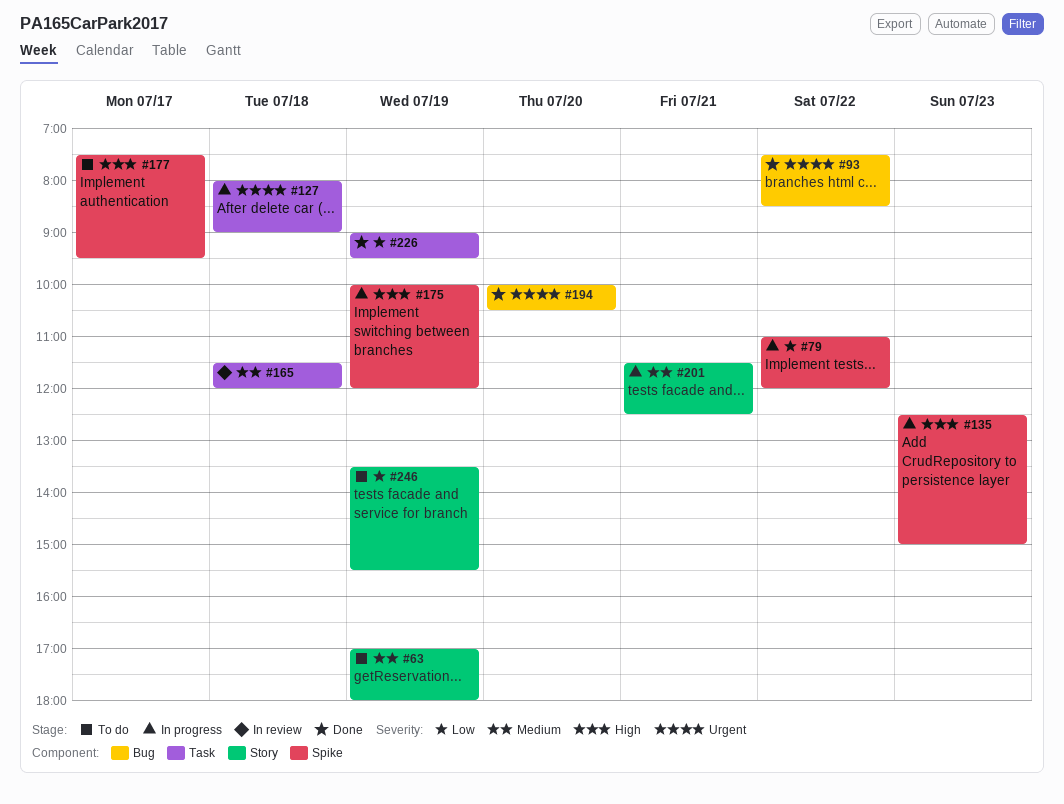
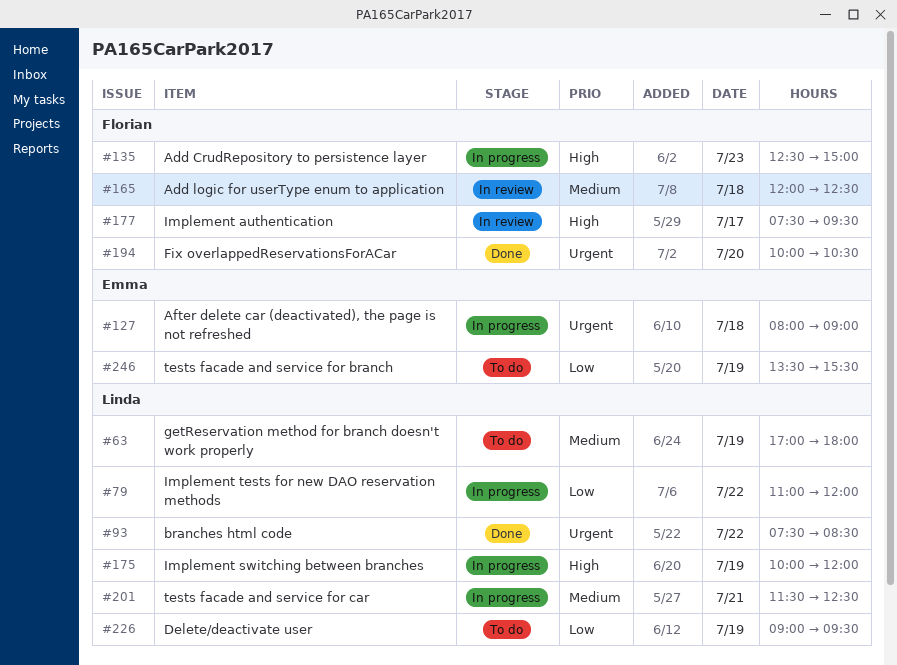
#165, begins: 11:30 -> 12:00
#165, ends: 12:00 -> 12:30
#177, status: To do -> In review
#226, status: Done -> To do

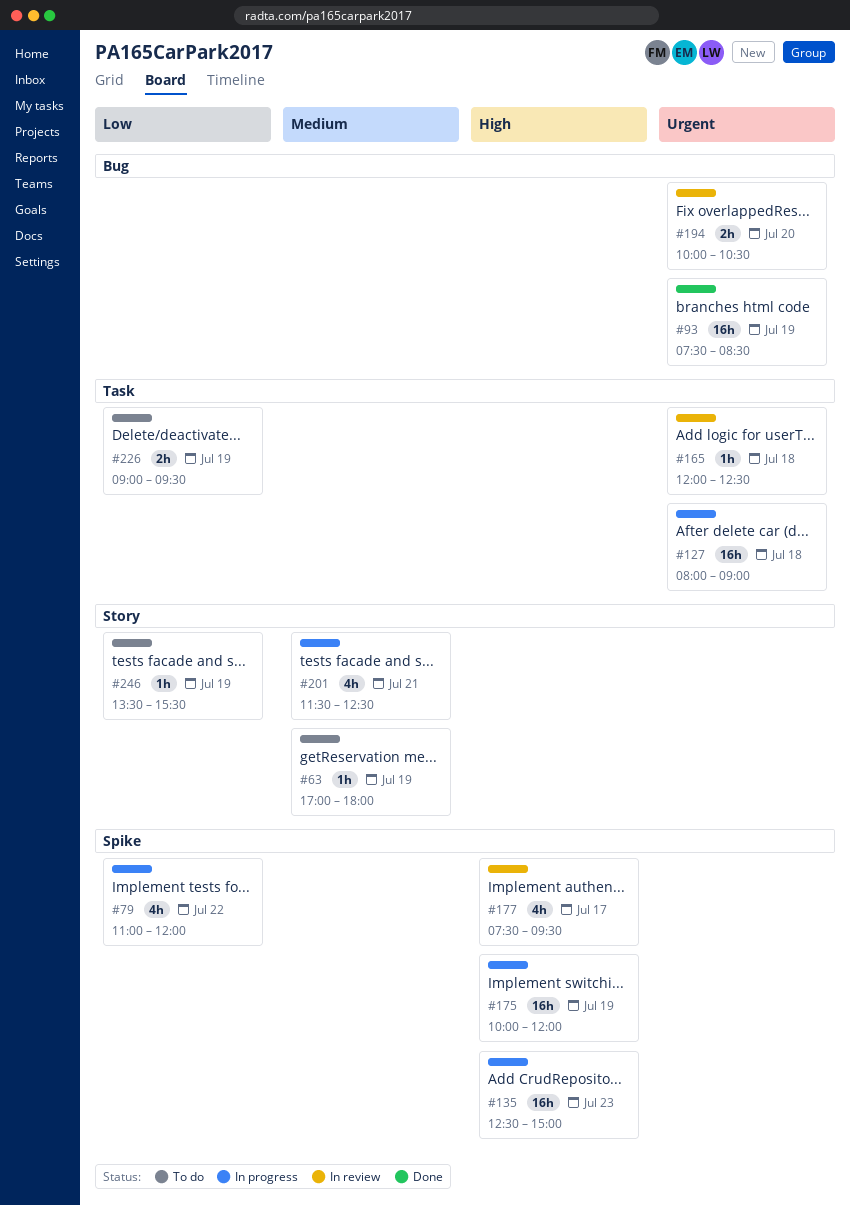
#93, day: Jul 22 -> Jul 19
#165, priority: Medium -> Urgent
#194, status: Done -> In review

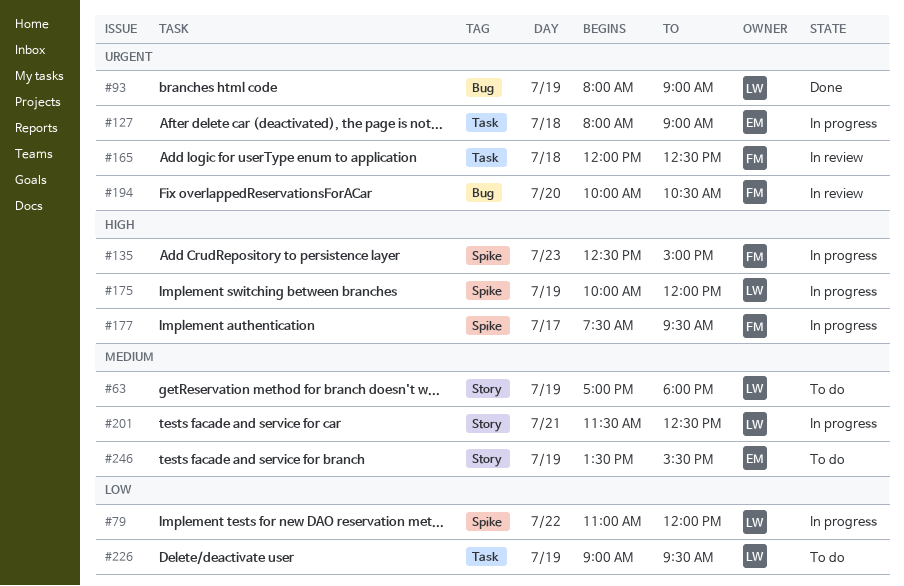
#93, begins: 07:30 -> 08:00
#93, ends: 08:30 -> 09:00
#177, status: In review -> In progress
#246, priority: Low -> Medium

